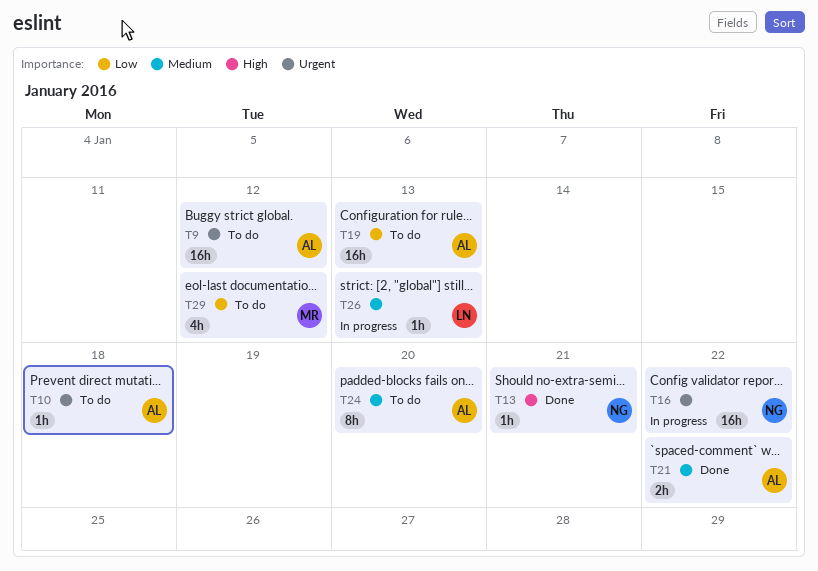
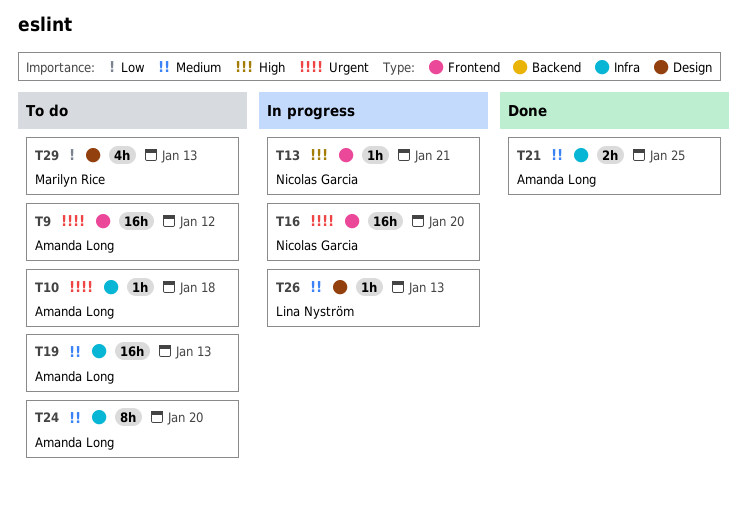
T13, status: Done -> In progress
T16, due: Jan 22 -> Jan 20
T19, priority: Low -> Medium
T21, due: Jan 22 -> Jan 25
T29, due: Jan 12 -> Jan 13

